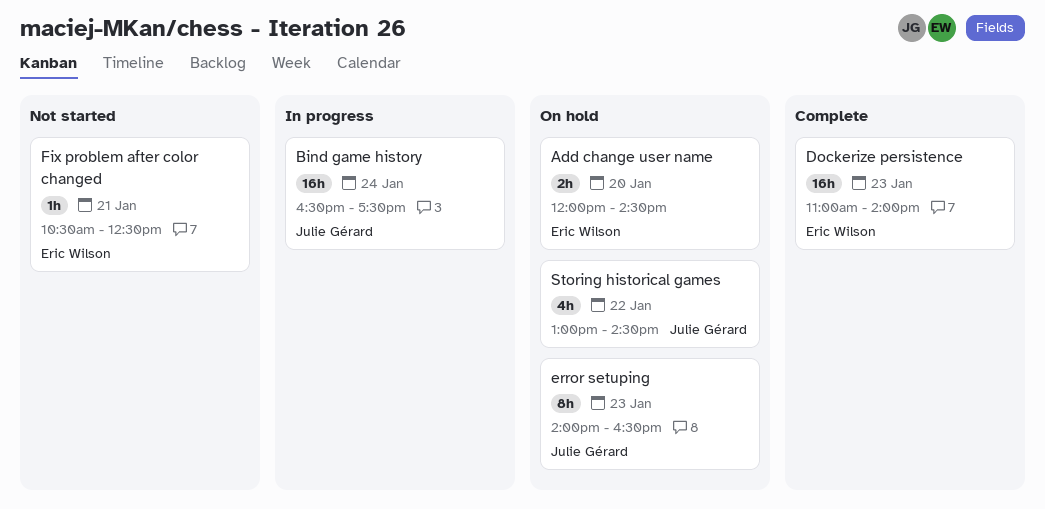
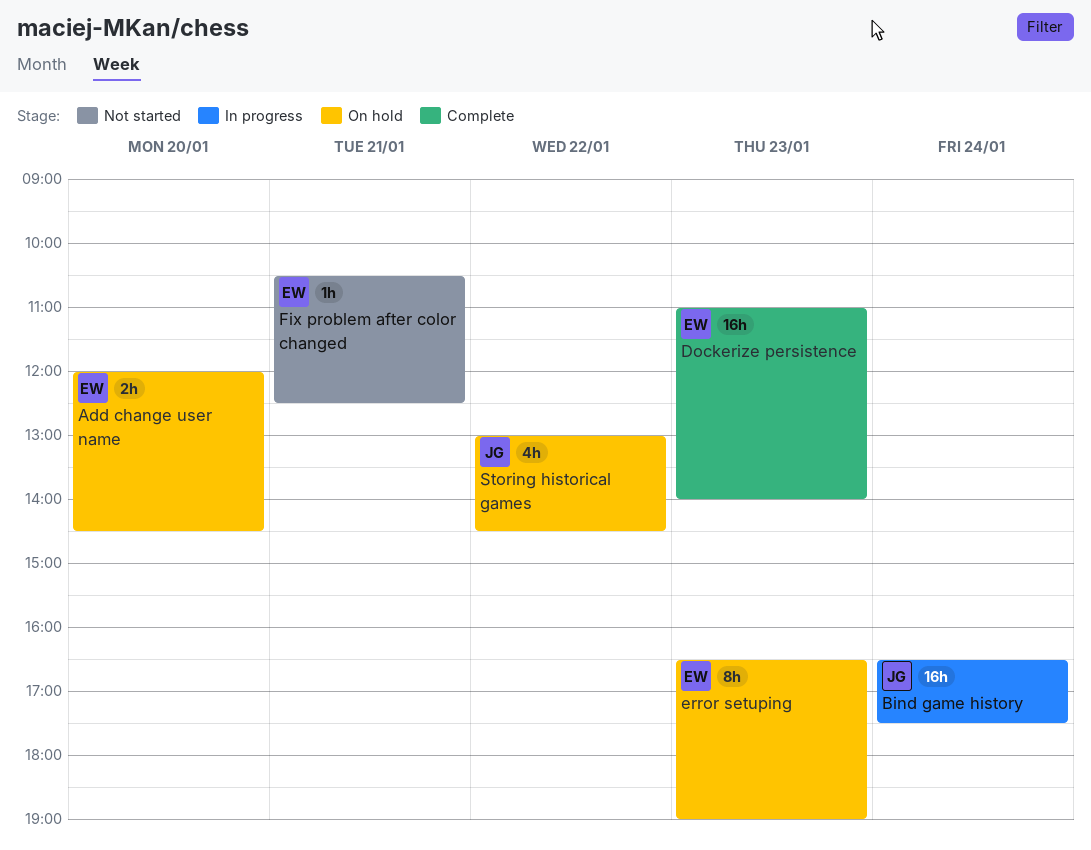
error setuping, owner: Julie Gérard -> Eric Wilson
error setuping, begins: 14:00 -> 16:30
error setuping, ends: 16:30 -> 19:00

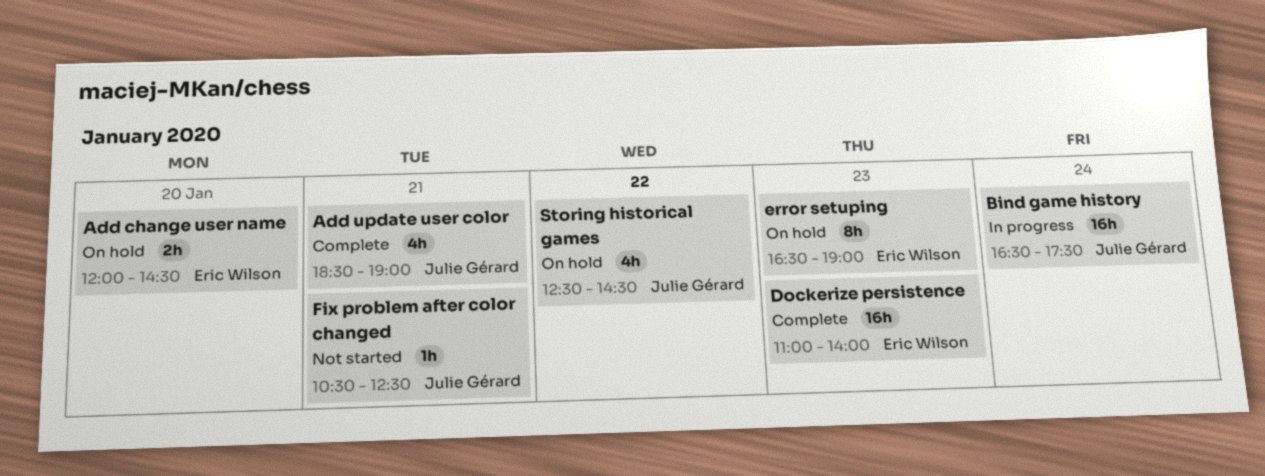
Add update user color: none -> present
Fix problem after color changed, owner: Eric Wilson -> Julie Gérard
Storing historical games, begins: 13:00 -> 12:30

